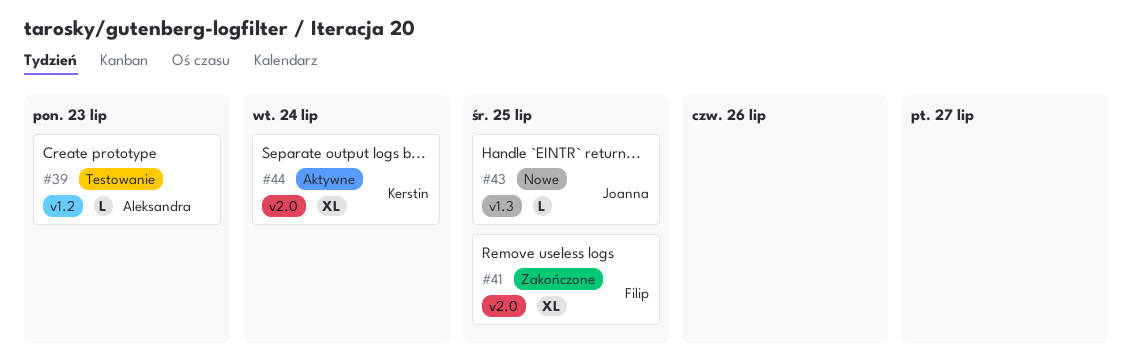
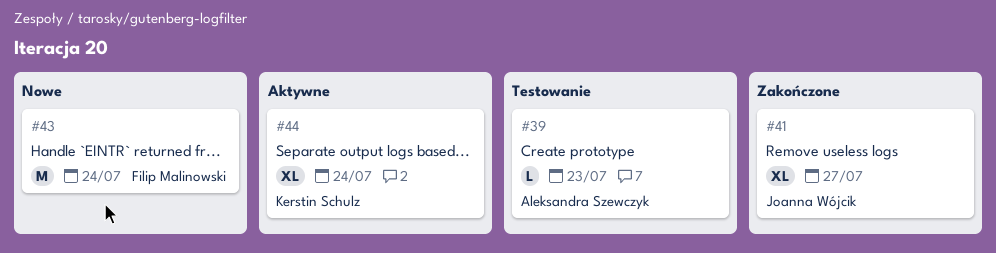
#41, owner: Filip Malinowski -> Joanna Wójcik
#41, due: Jul 25 -> Jul 27
#43, owner: Joanna Wójcik -> Filip Malinowski
#43, estimate: L -> M
#43, due: Jul 25 -> Jul 24

